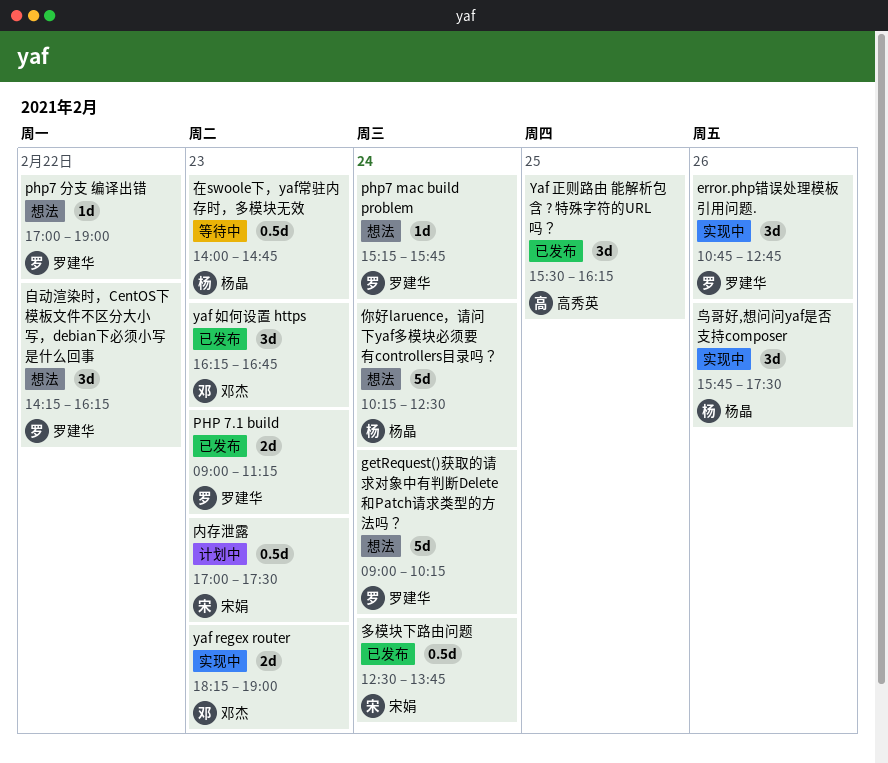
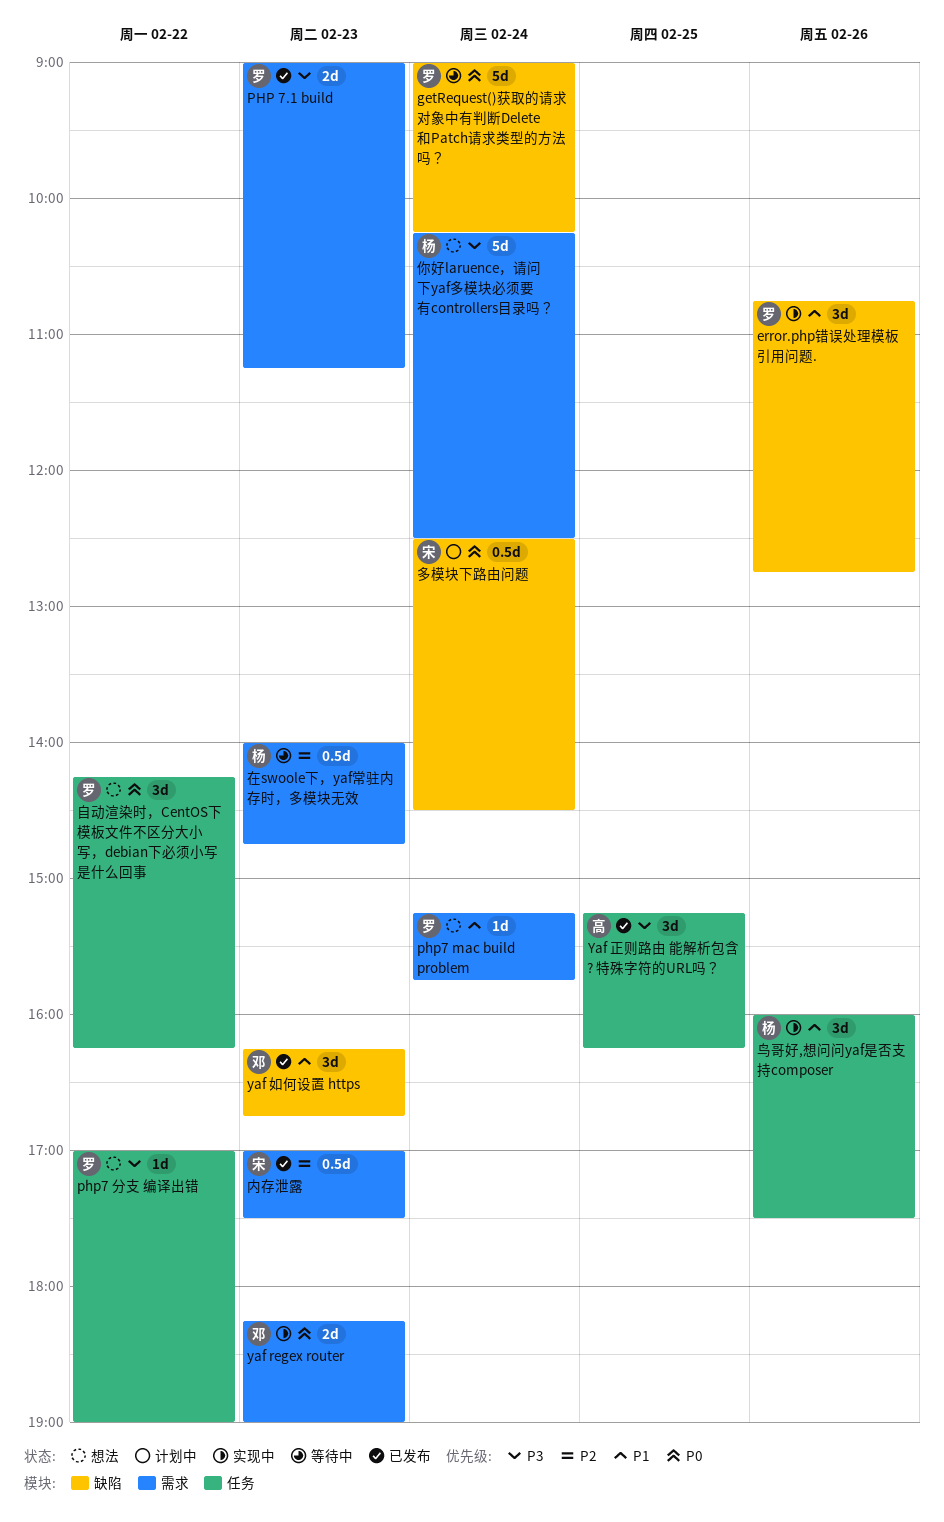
getRequest()获取的请求对象中有判断Delete和Patch请求类型的方法吗？, status: 想法 -> 等待中
Yaf 正则路由 能解析包含 ? 特殊字符的URL吗？, begins: 15:30 -> 15:15
内存泄露, status: 计划中 -> 已发布
多模块下路由问题, status: 已发布 -> 计划中
多模块下路由问题, ends: 13:45 -> 14:30
鸟哥好,想问问yaf是否支持composer, begins: 15:45 -> 16:00

